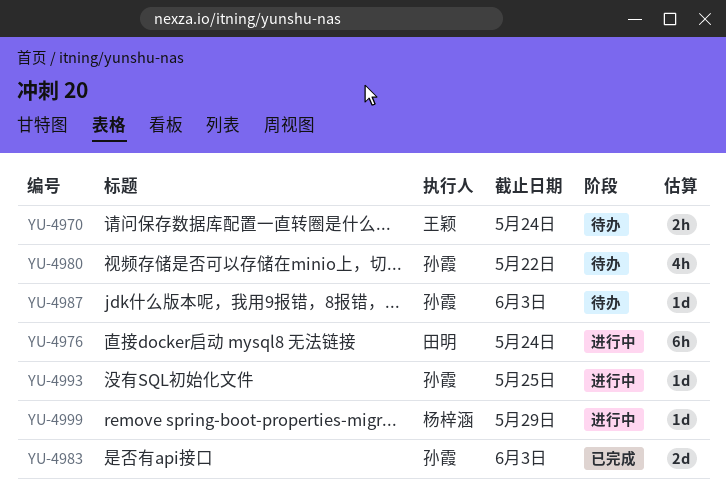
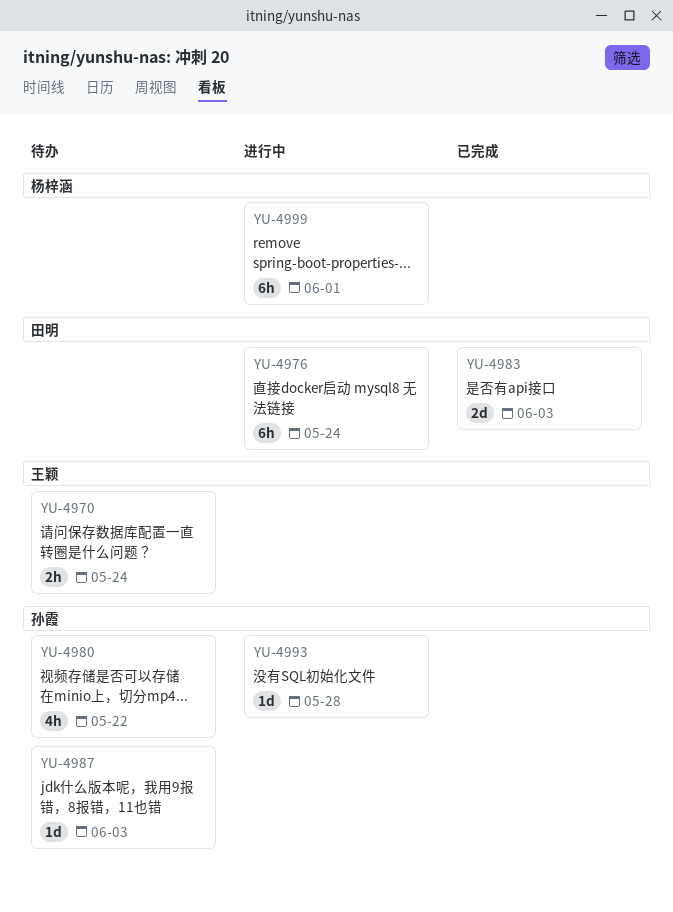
YU-4983, owner: 孙霞 -> 田明
YU-4993, due: May 25 -> May 28
YU-4999, estimate: 1d -> 6h
YU-4999, due: May 29 -> Jun 1

